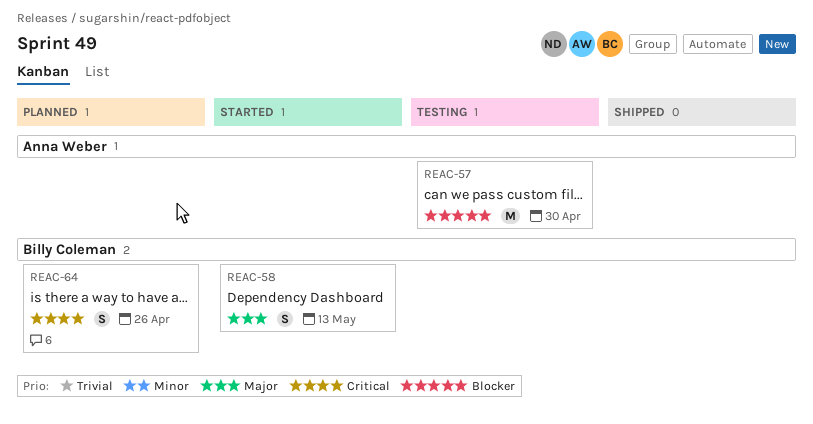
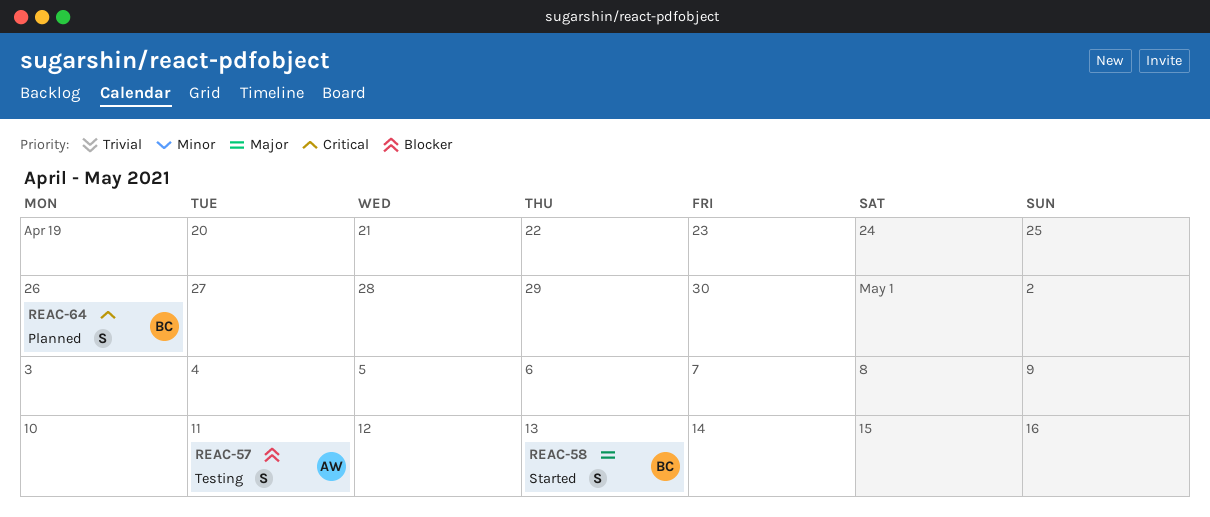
REAC-57, estimate: M -> S
REAC-57, due: Apr 30 -> May 11

